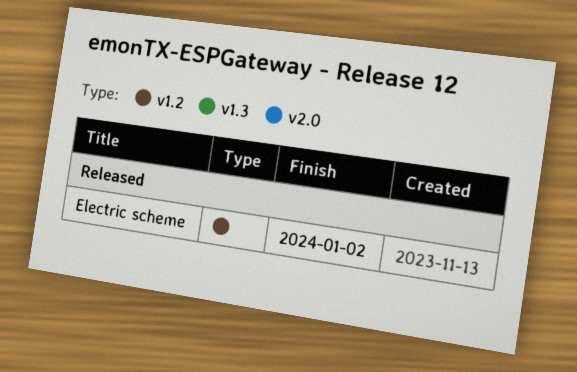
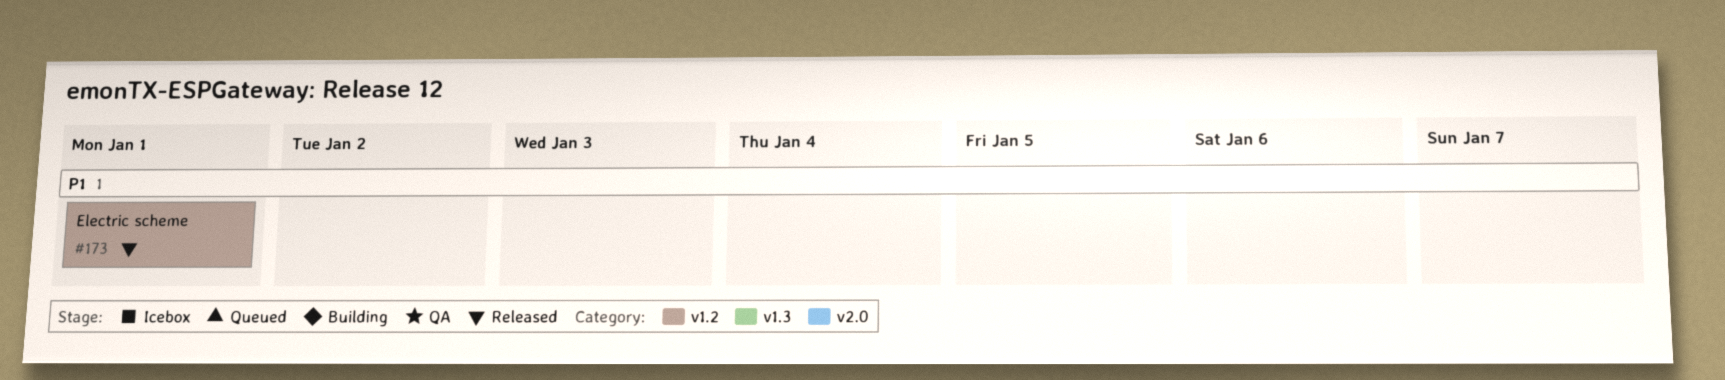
Electric scheme, due: Jan 2 -> Jan 1

